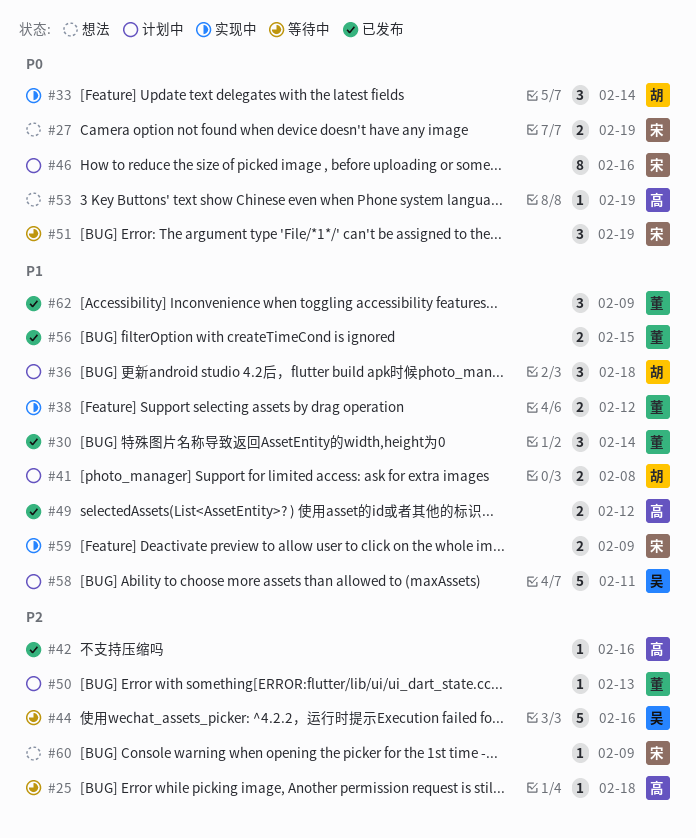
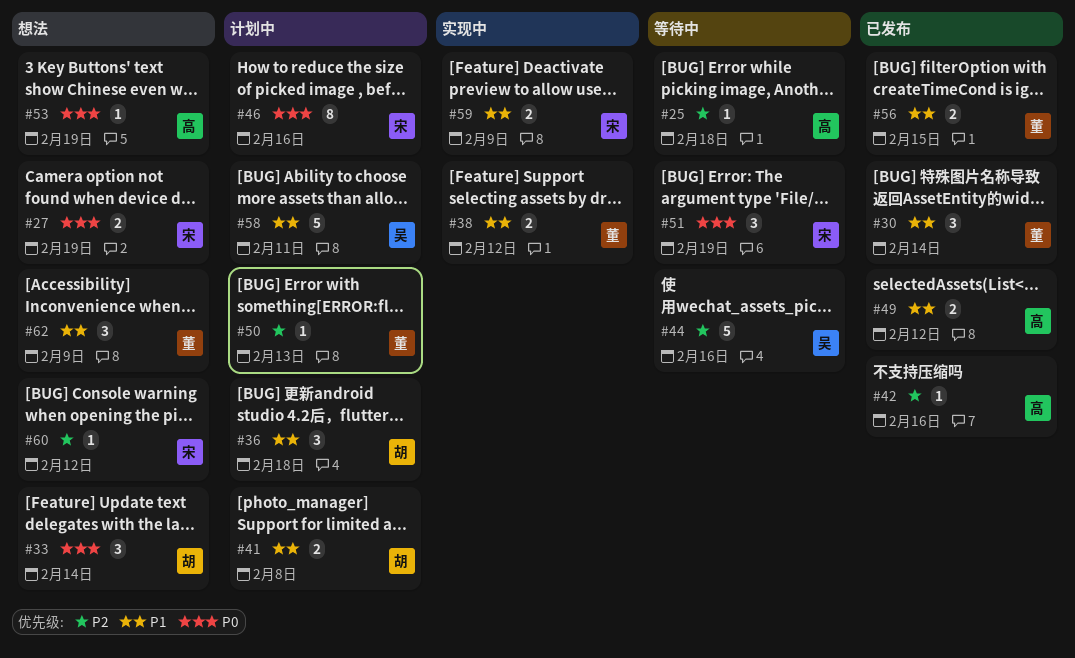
#33, status: 实现中 -> 想法
#60, due: Feb 9 -> Feb 12
#62, status: 已发布 -> 想法

